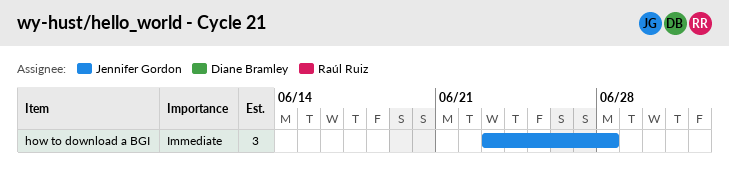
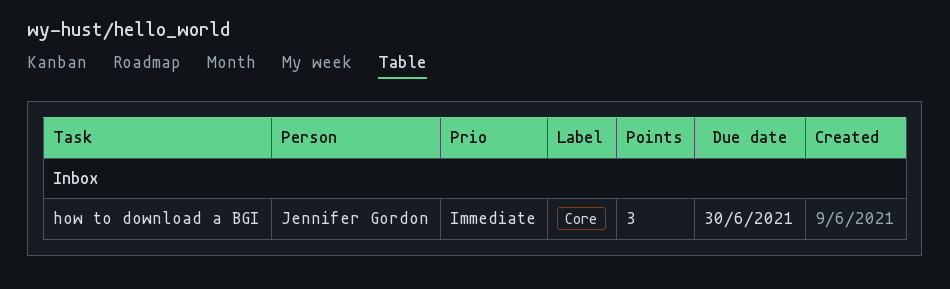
how to download a BGI, due: Jun 28 -> Jun 30

